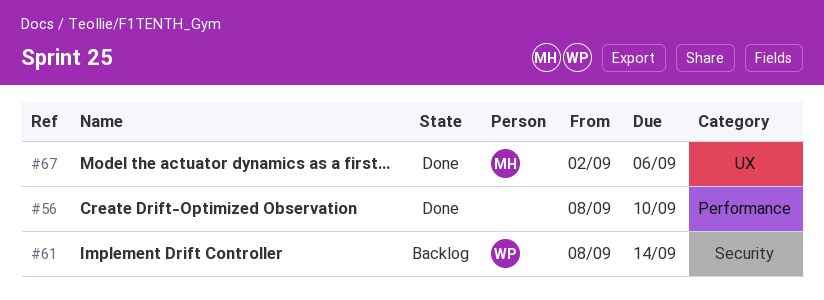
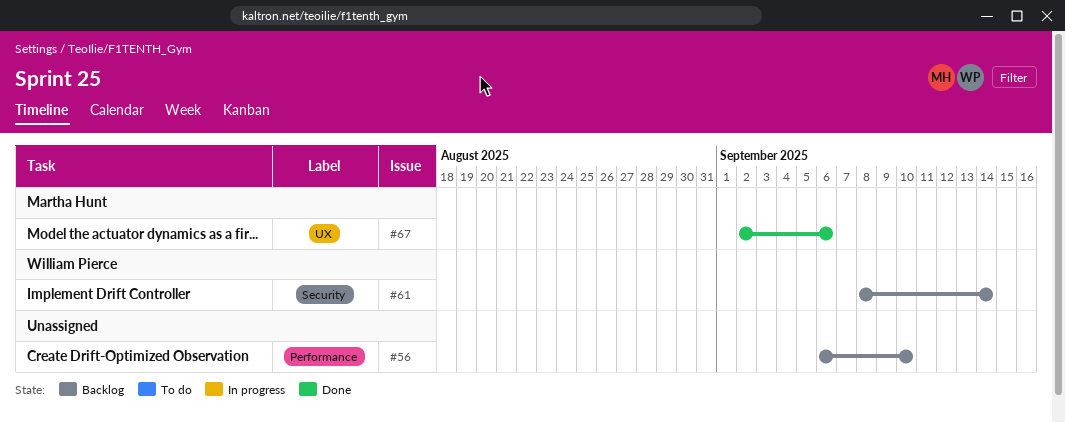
#56, status: Done -> Backlog
#56, start: Sep 8 -> Sep 6

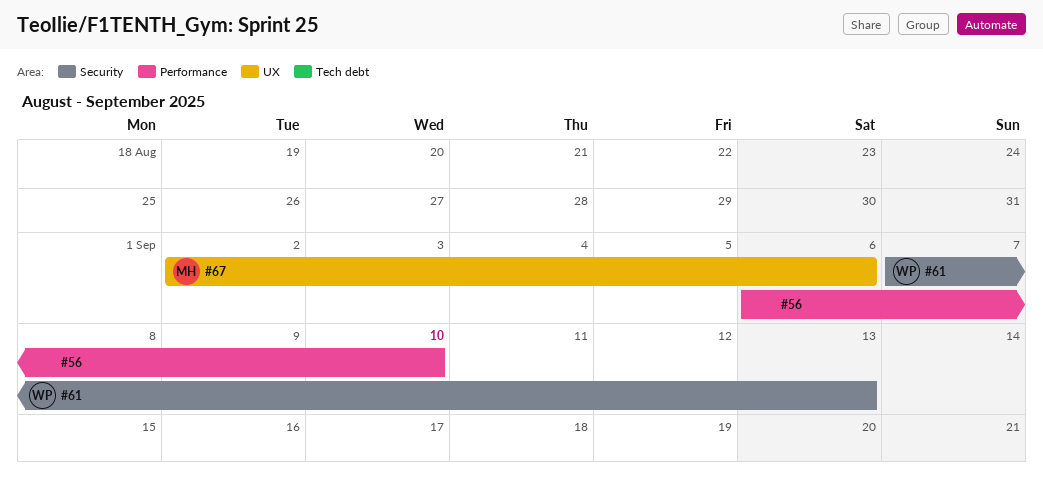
#61, start: Sep 8 -> Sep 7
#61, due: Sep 14 -> Sep 13

